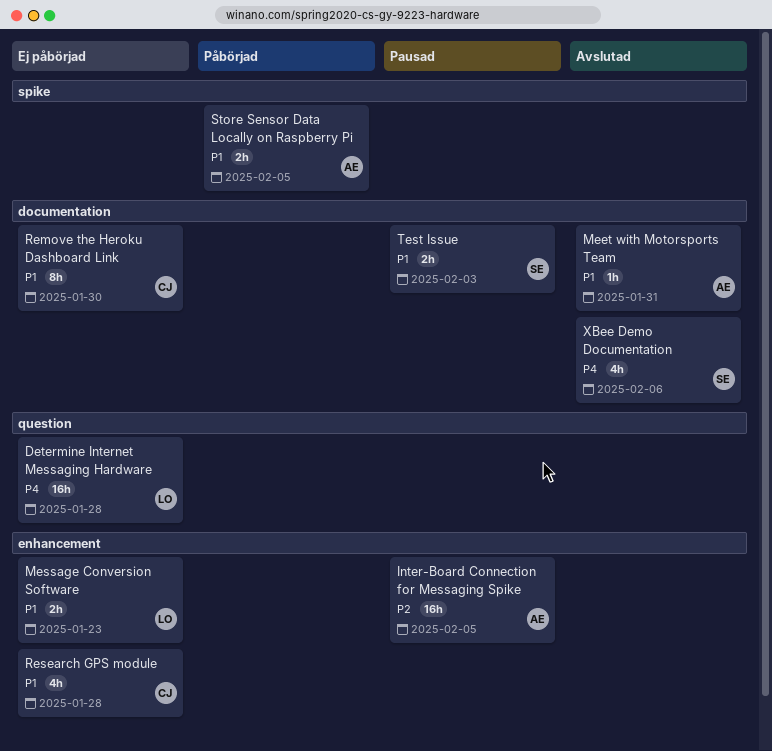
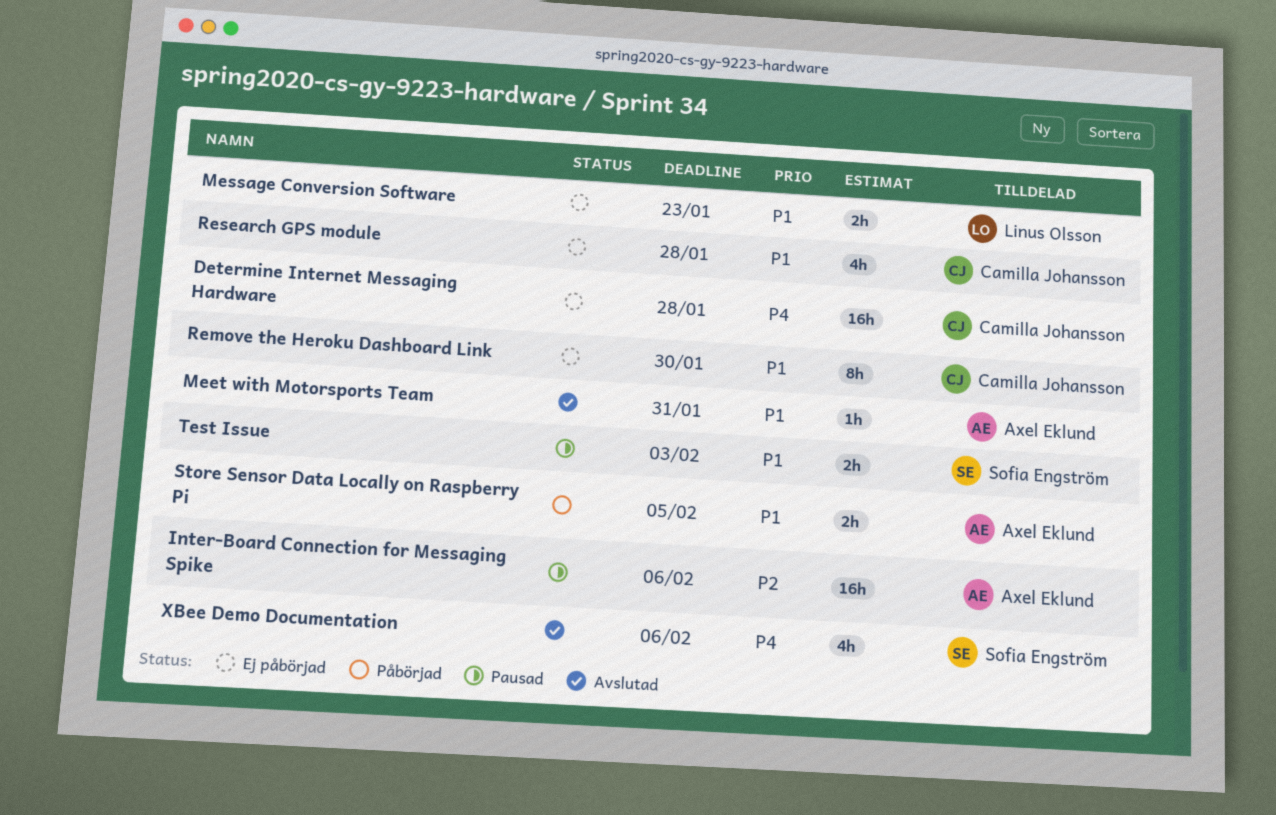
Determine Internet Messaging Hardware, owner: Linus Olsson -> Camilla Johansson
Inter-Board Connection for Messaging Spike, due: Feb 5 -> Feb 6

